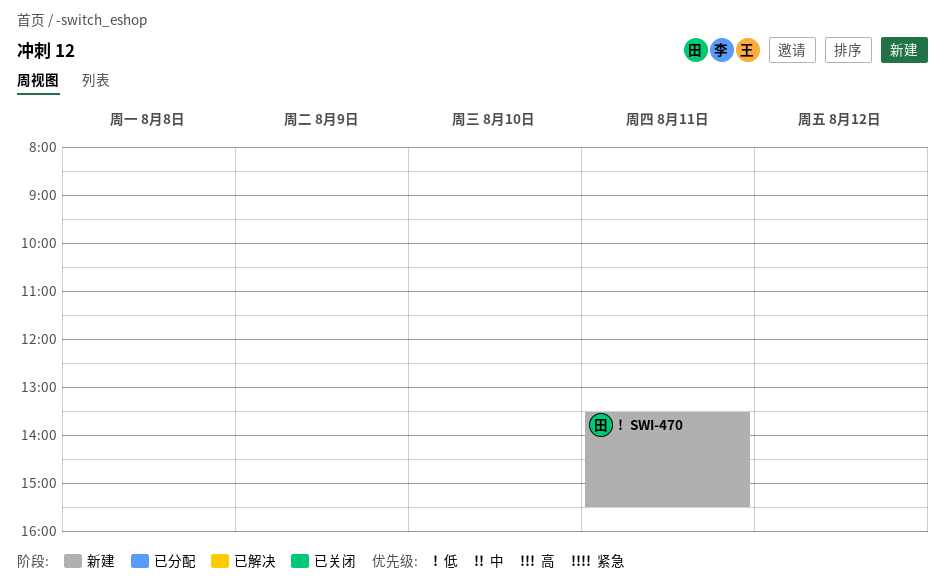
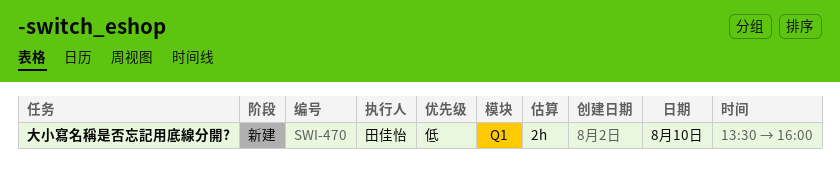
SWI-470, day: Aug 11 -> Aug 10
SWI-470, ends: 15:30 -> 16:00

